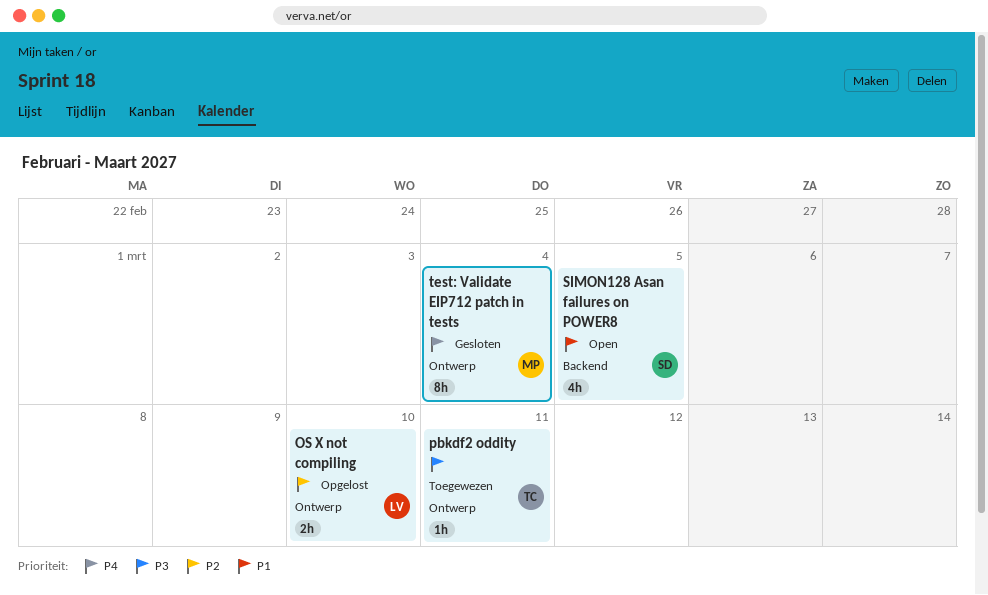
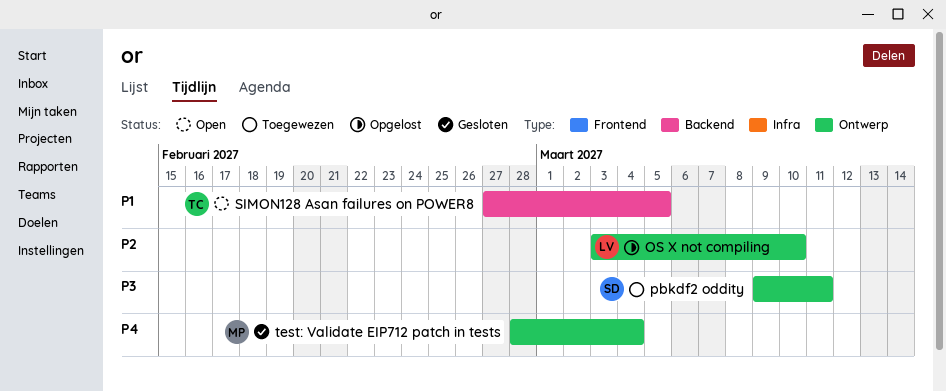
pbkdf2 oddity, owner: TC -> SD
SIMON128 Asan failures on POWER8, owner: SD -> TC

